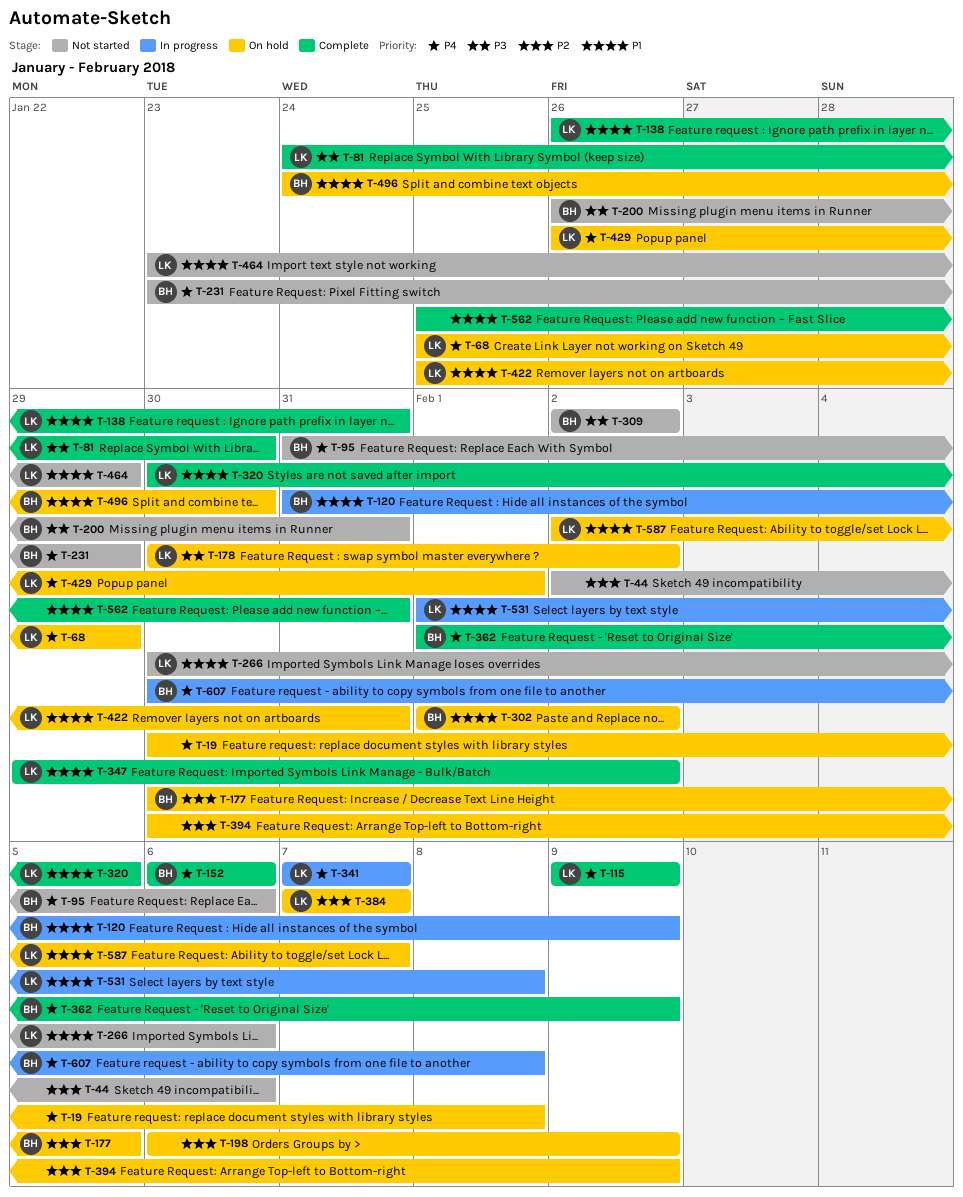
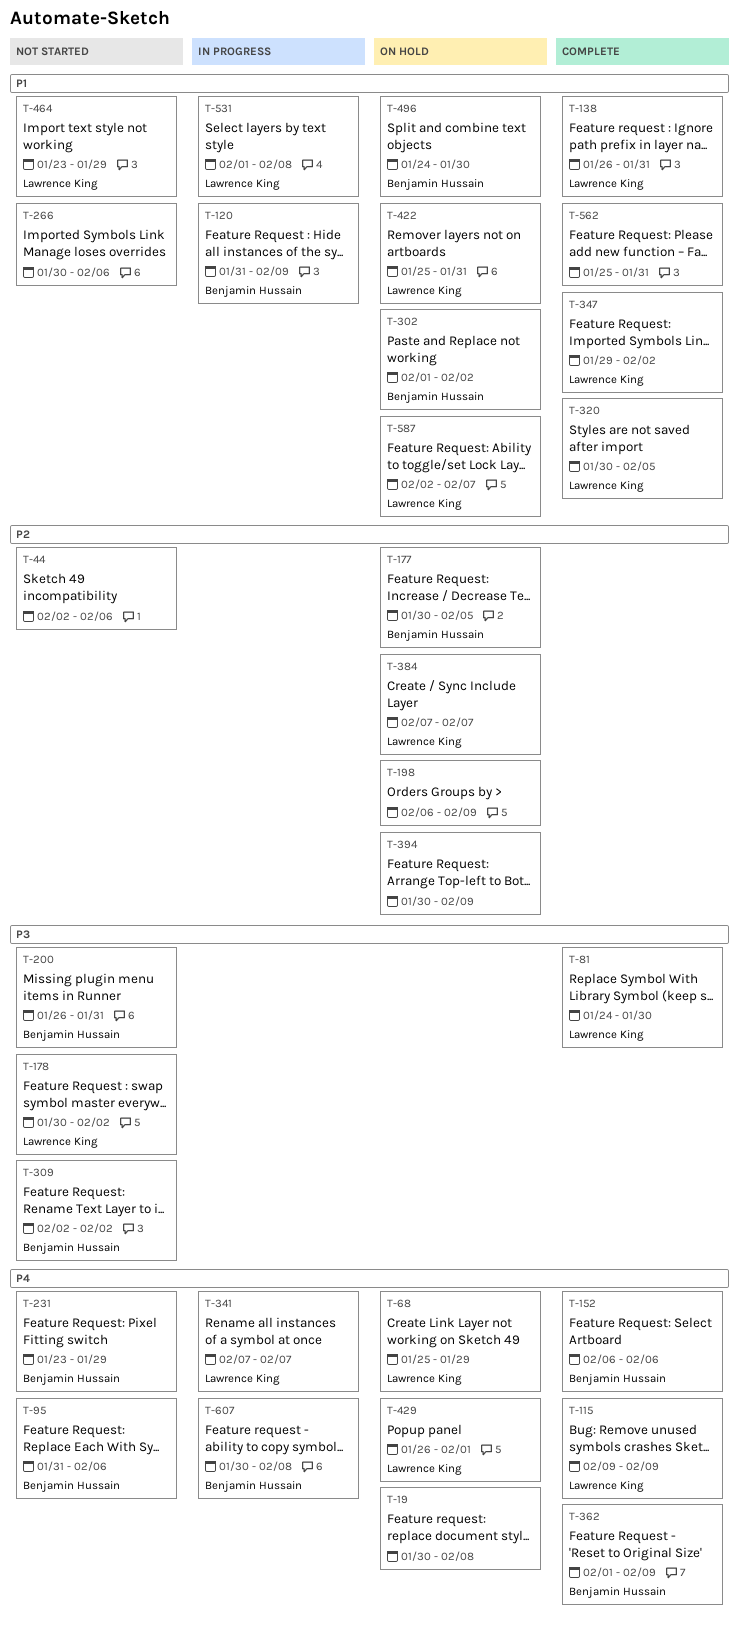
T-178, status: On hold -> Not started
T-266, owner: Lawrence King -> none

